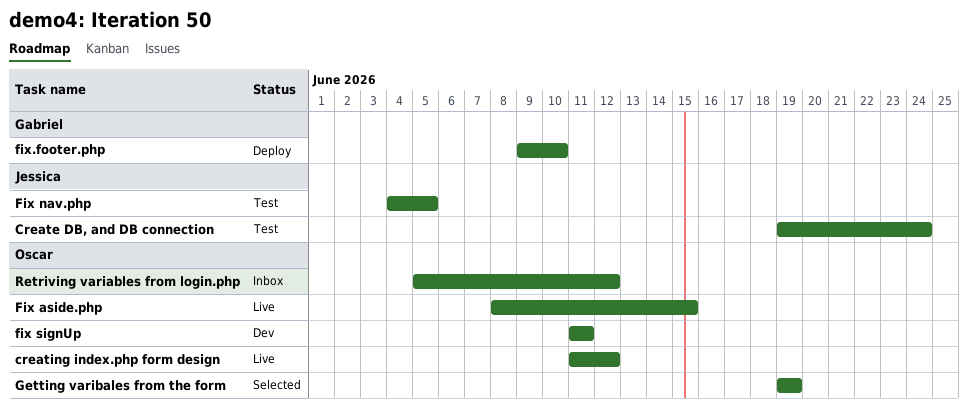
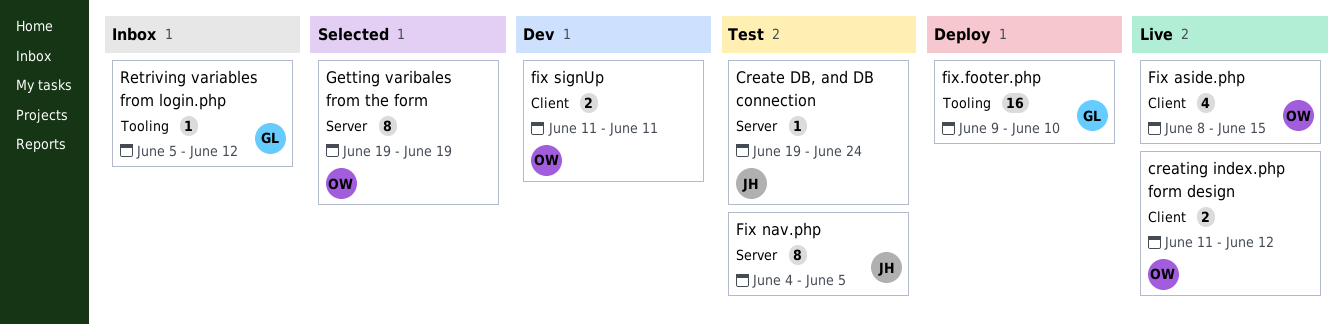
Retriving variables from login.php, owner: Oscar -> Gabriel

